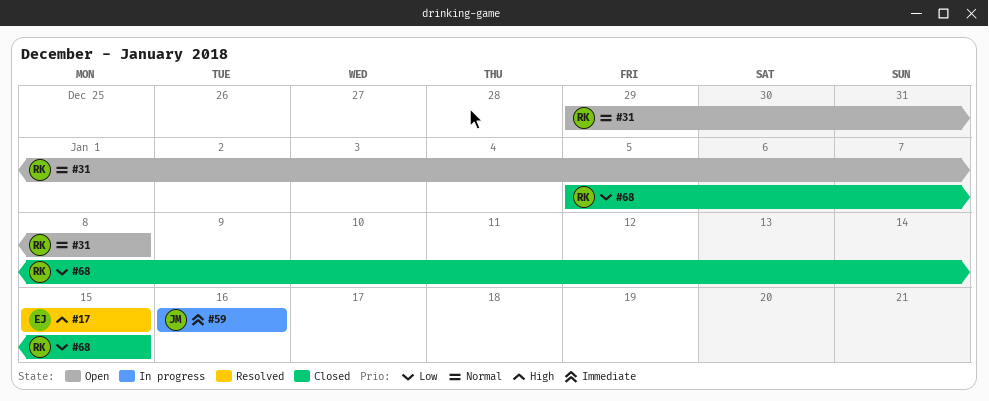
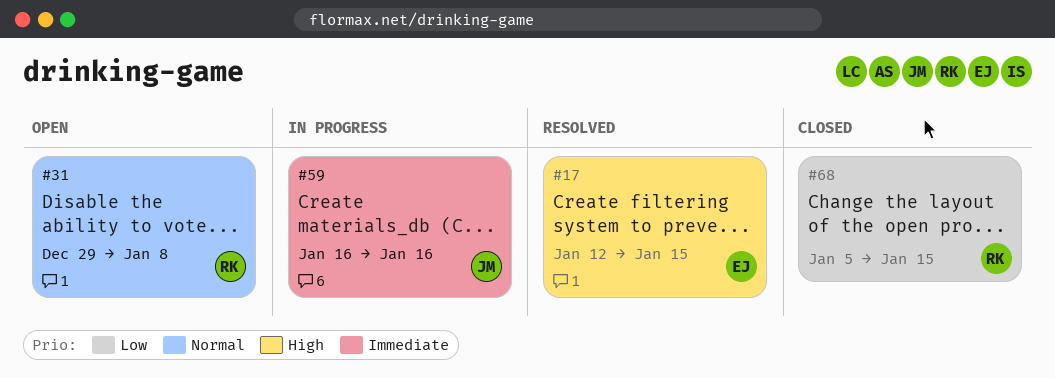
#17, start: Jan 15 -> Jan 12

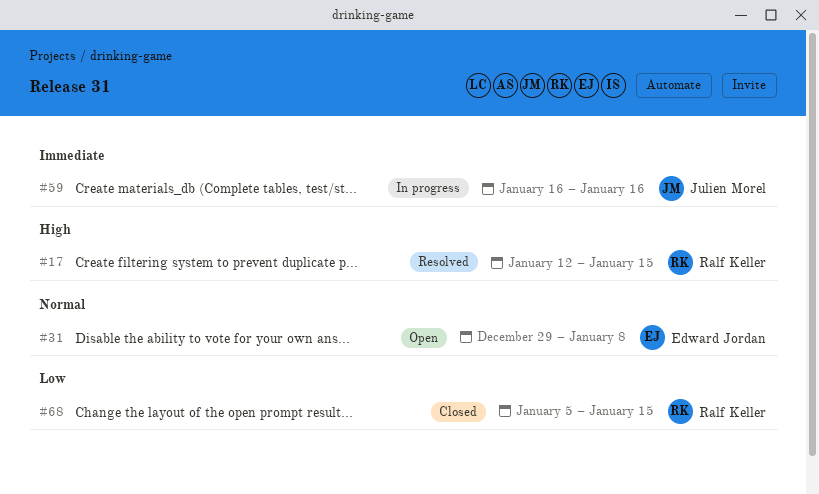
#17, owner: Edward Jordan -> Ralf Keller
#31, owner: Ralf Keller -> Edward Jordan

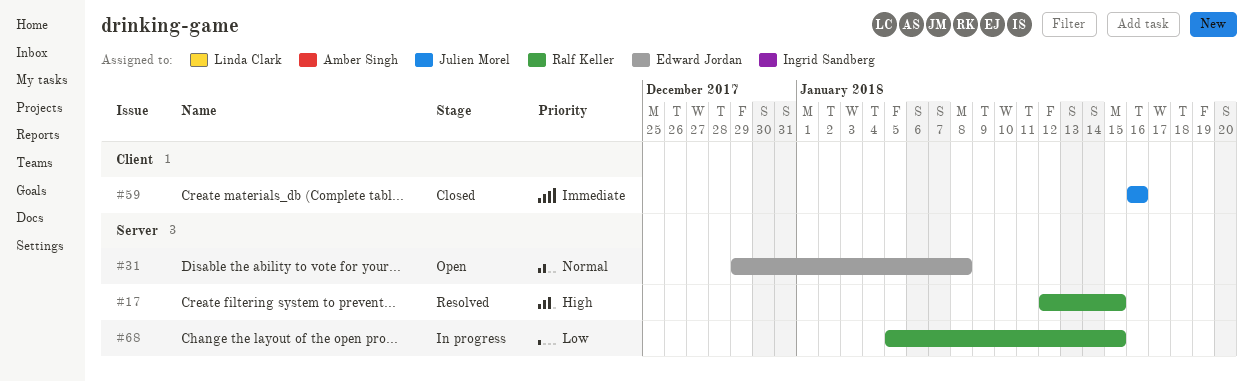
#59, status: In progress -> Closed
#68, status: Closed -> In progress

